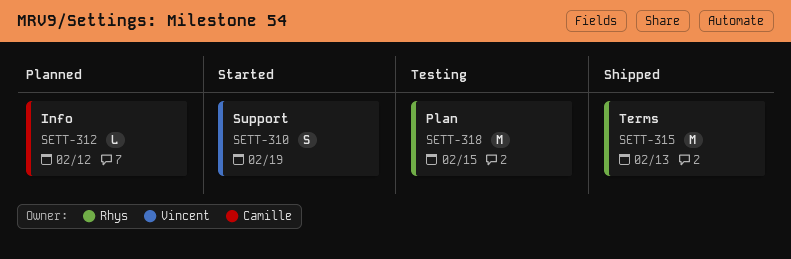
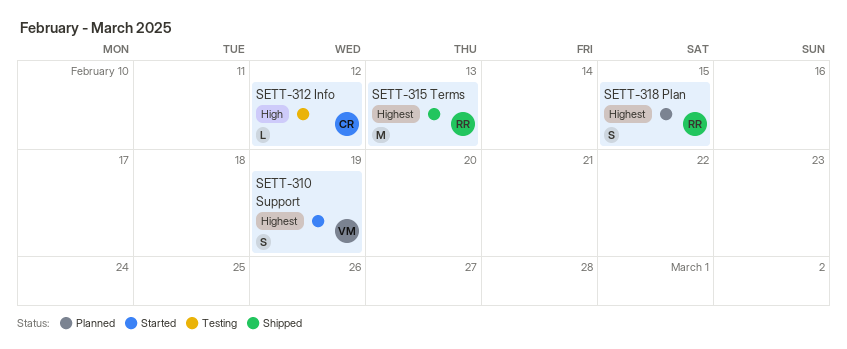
SETT-312, status: Planned -> Testing
SETT-318, status: Testing -> Planned
SETT-318, estimate: M -> S

